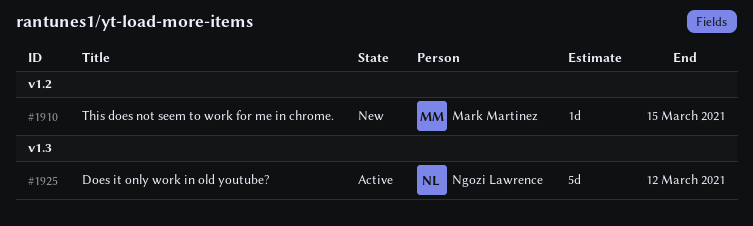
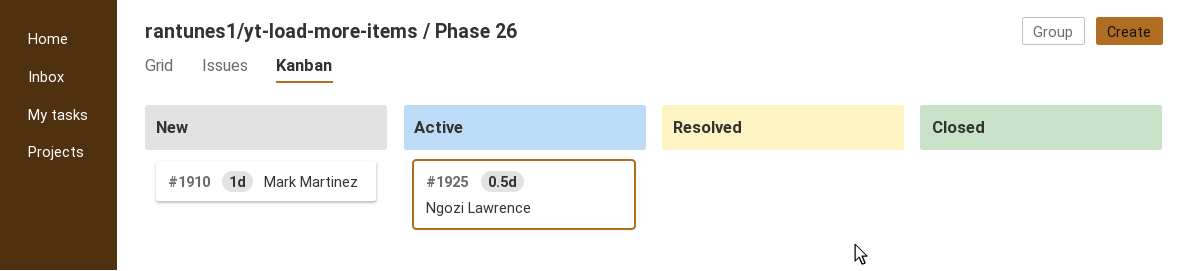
#1925, estimate: 5d -> 0.5d

